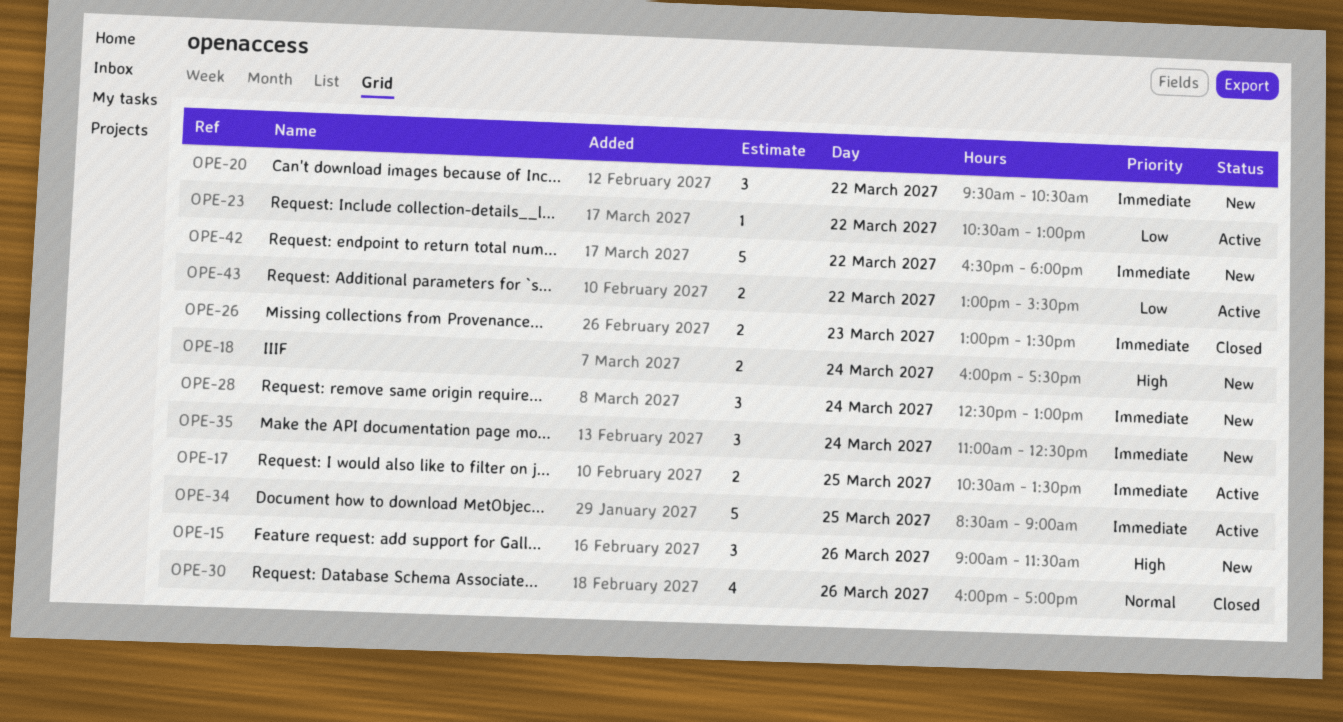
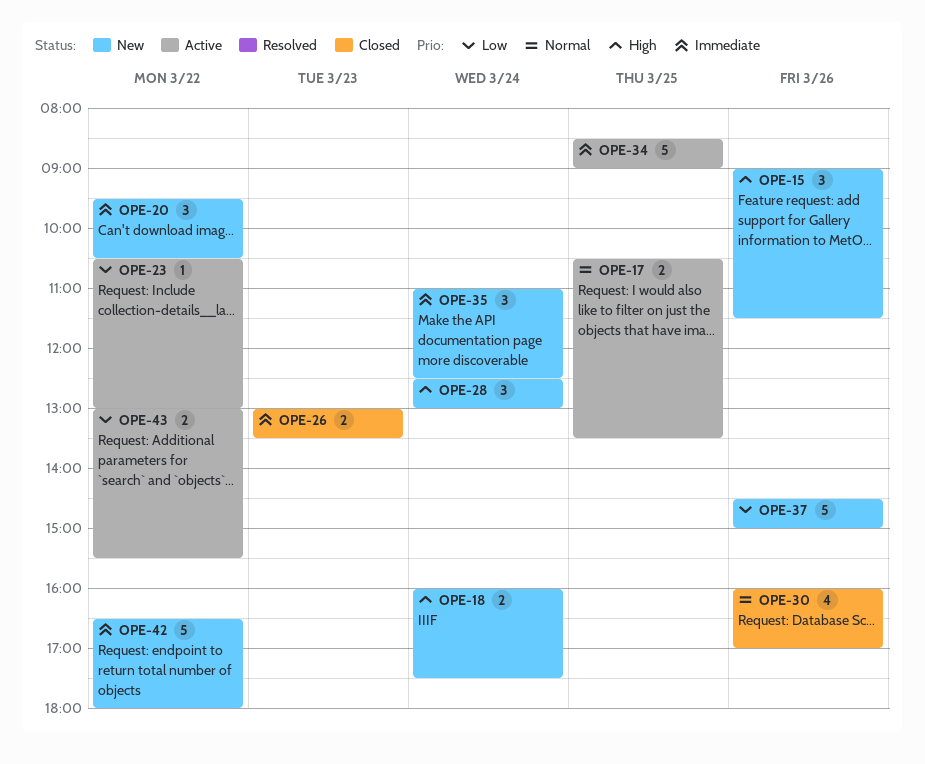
OPE-17, priority: Immediate -> Normal
OPE-28, priority: Immediate -> High
OPE-37: none -> present

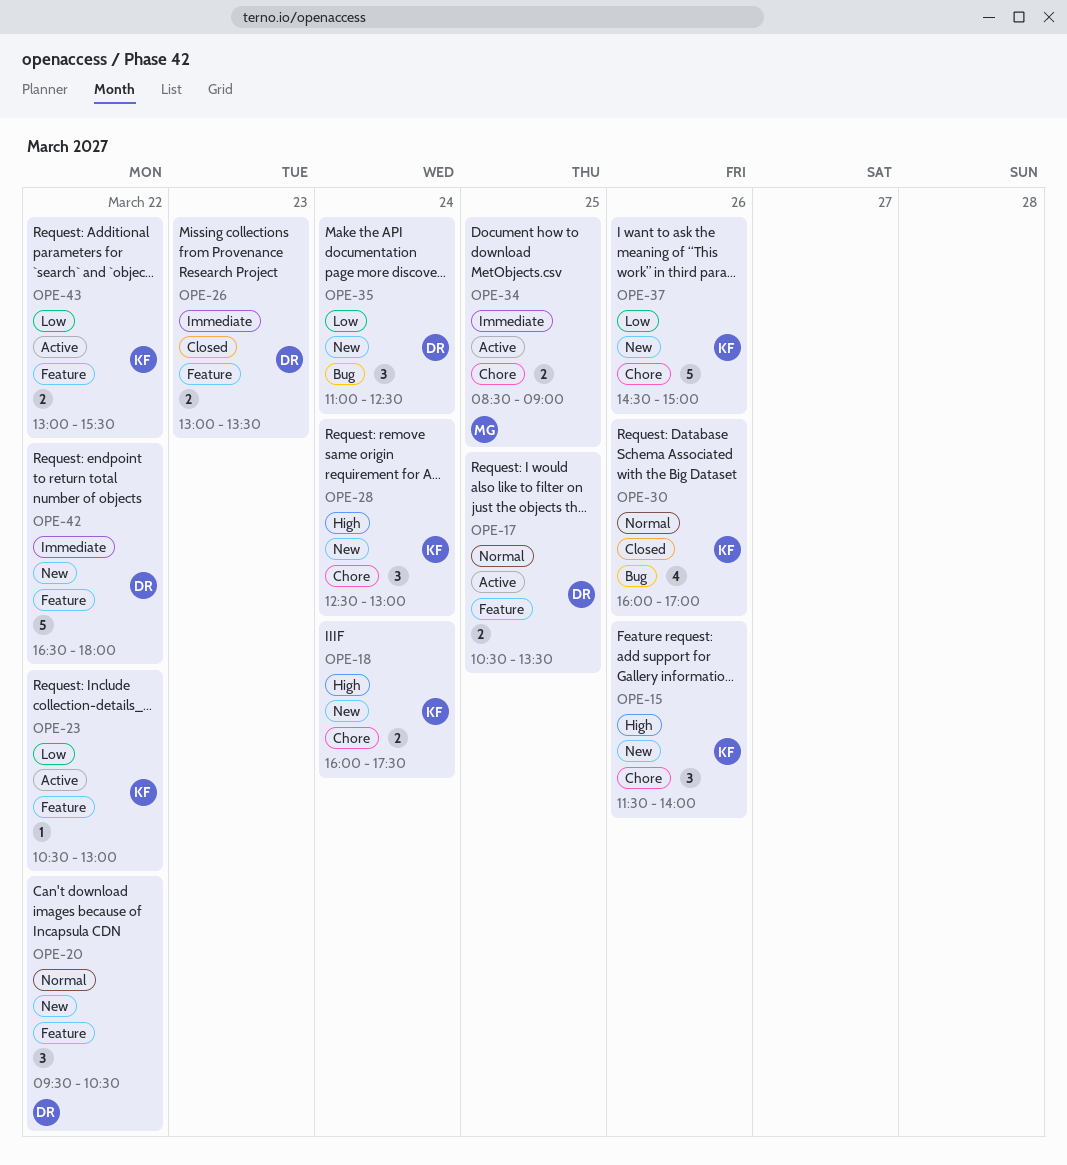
OPE-15, begins: 09:00 -> 11:30
OPE-15, ends: 11:30 -> 14:00
OPE-20, priority: Immediate -> Normal
OPE-34, estimate: 5 -> 2
OPE-35, priority: Immediate -> Low

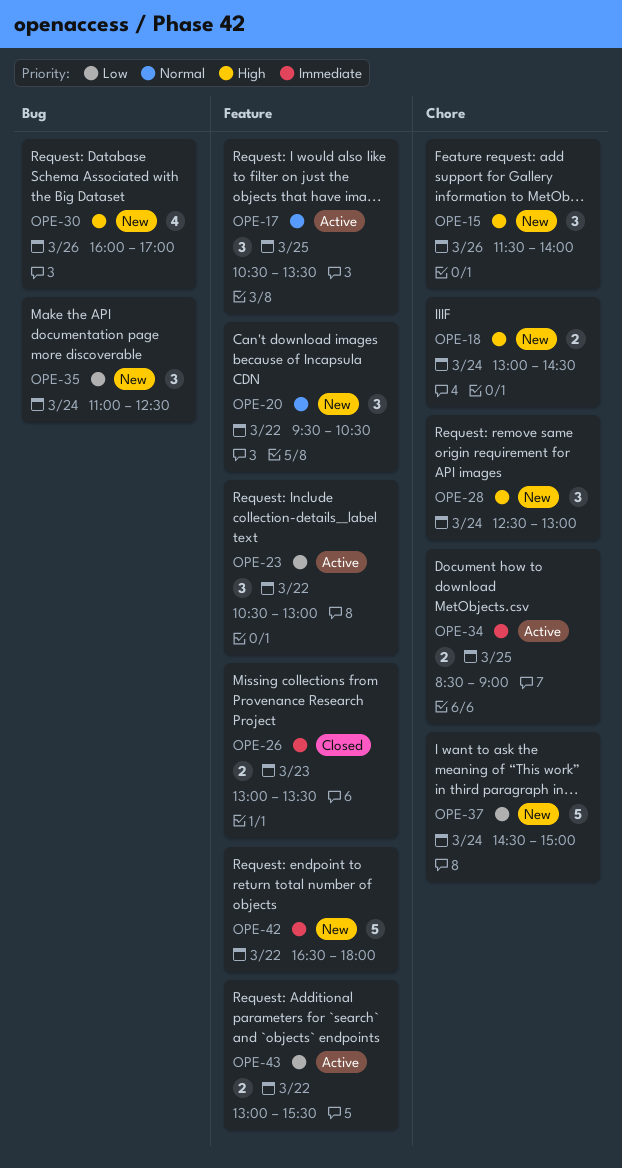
OPE-17, estimate: 2 -> 3
OPE-18, begins: 16:00 -> 13:00
OPE-18, ends: 17:30 -> 14:30
OPE-23, estimate: 1 -> 3
OPE-30, status: Closed -> New
OPE-30, priority: Normal -> High
OPE-37, day: Mar 26 -> Mar 24

